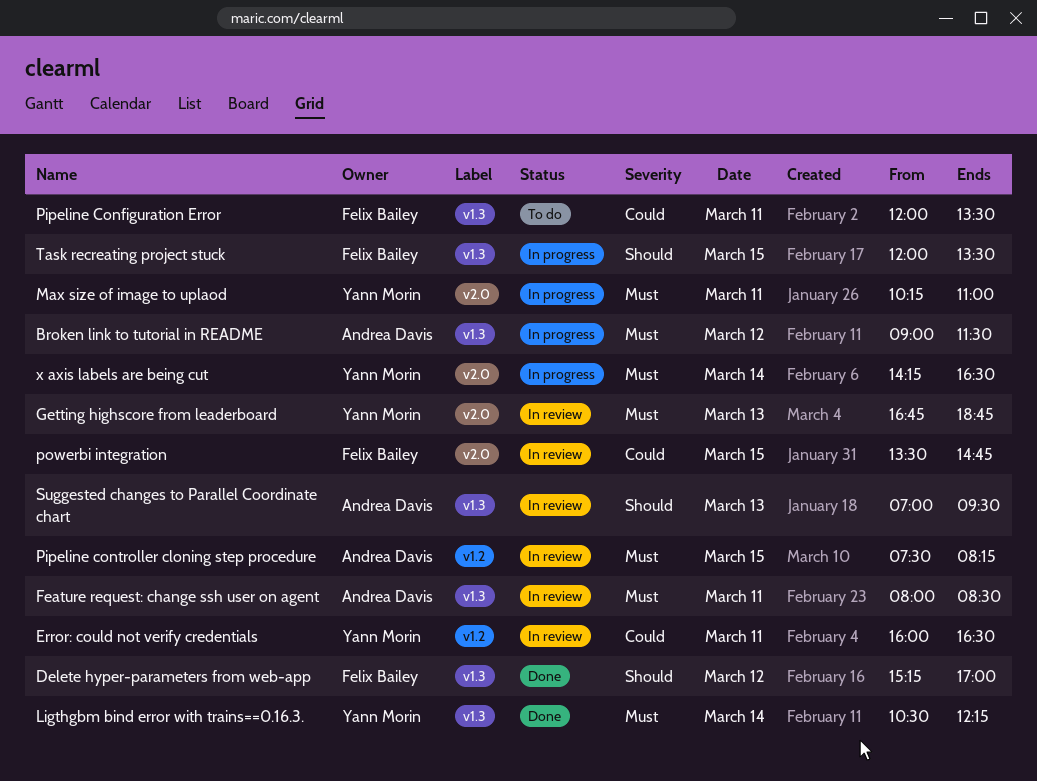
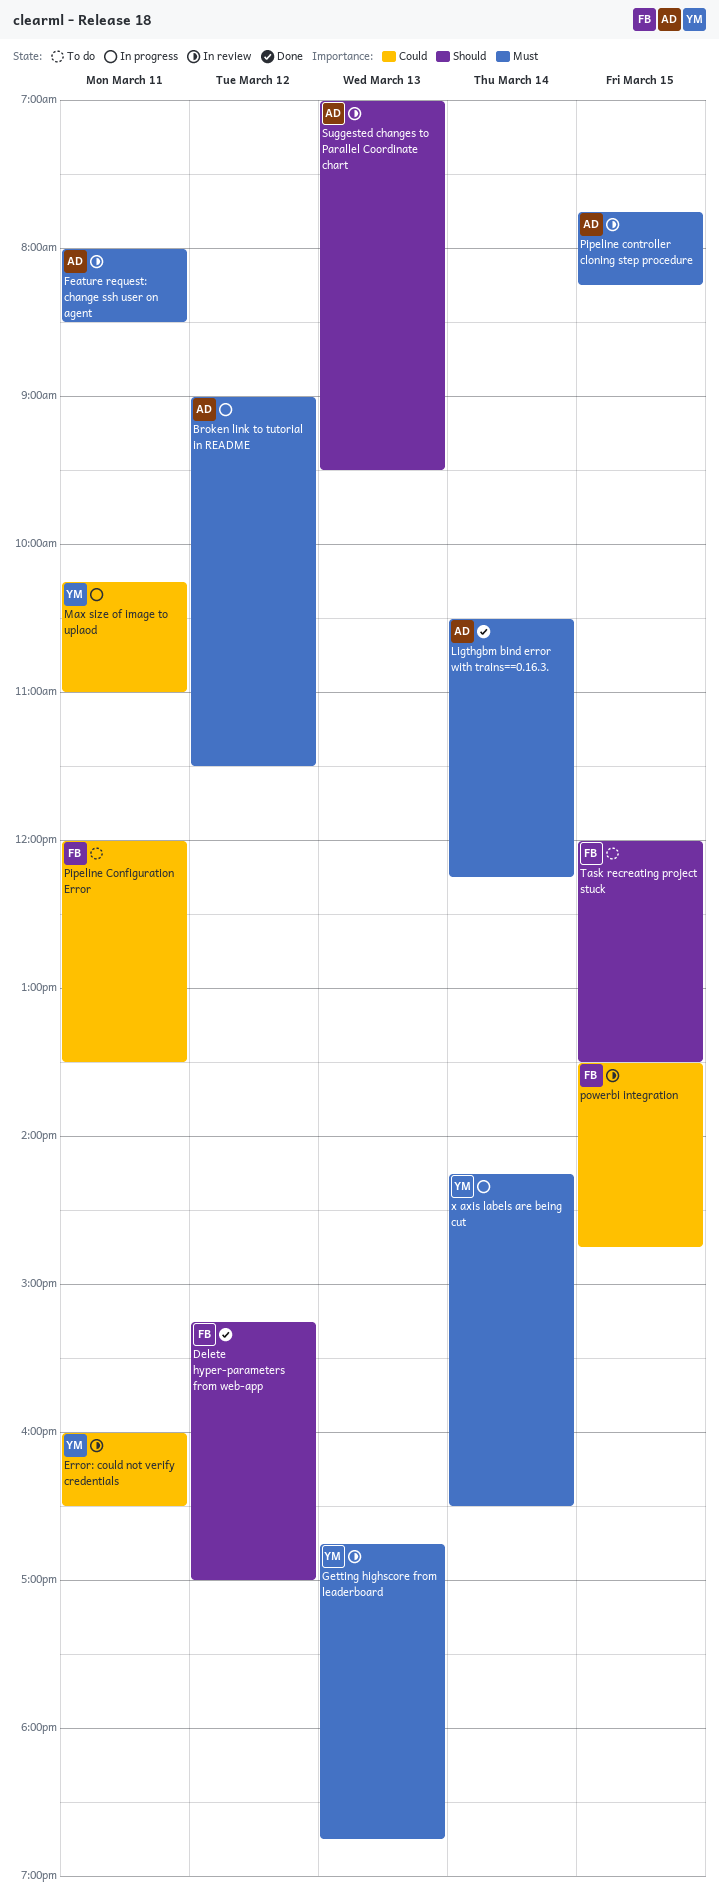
Ligthgbm bind error with trains==0.16.3., owner: Yann Morin -> Andrea Davis
Max size of image to uplaod, priority: Must -> Could
Pipeline controller cloning step procedure, begins: 07:30 -> 07:45
Task recreating project stuck, status: In progress -> To do

